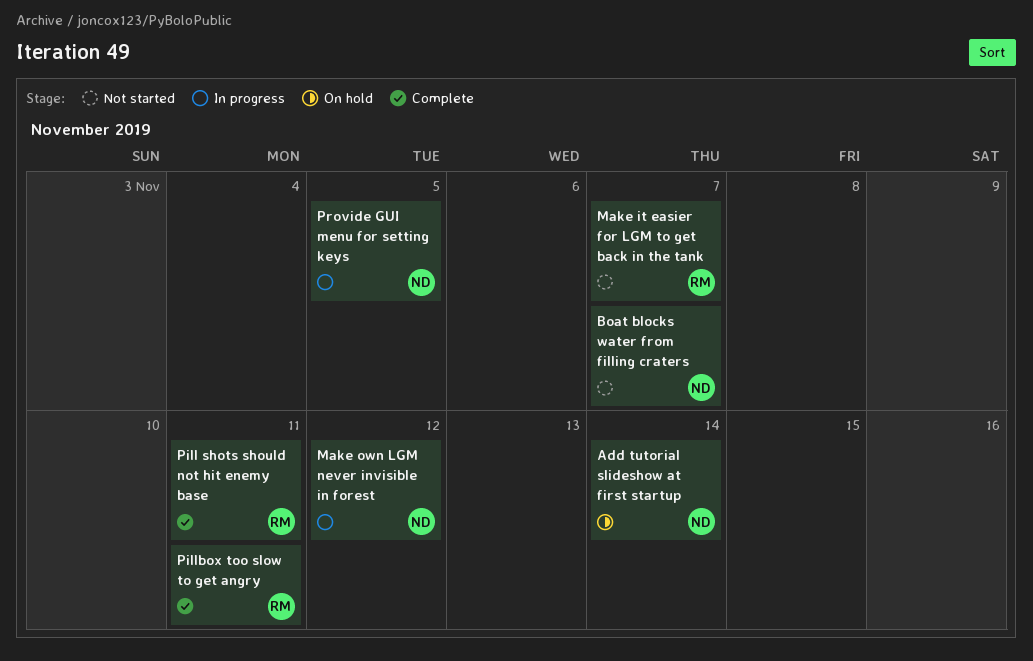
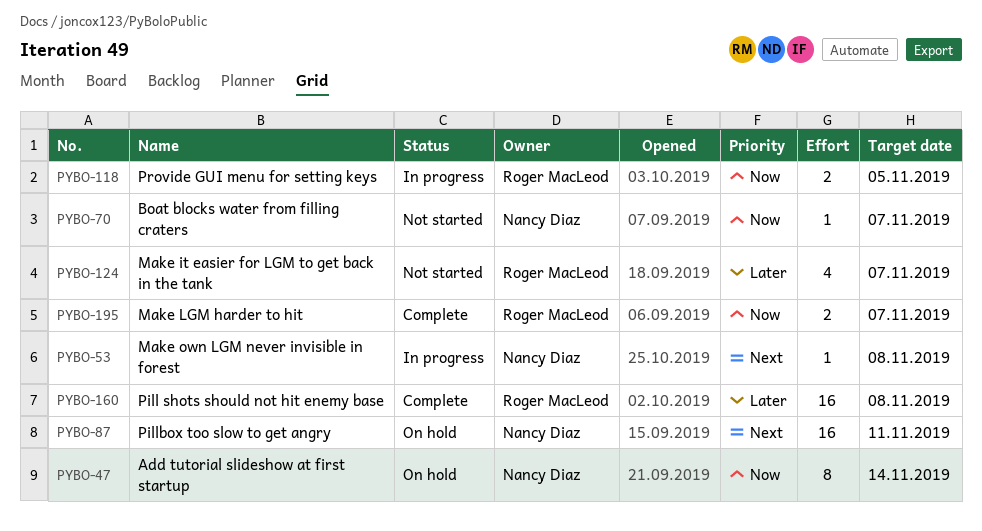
Make LGM harder to hit: none -> present
Make own LGM never invisible in forest, due: Nov 12 -> Nov 8
Pill shots should not hit enemy base, due: Nov 11 -> Nov 8
Pillbox too slow to get angry, status: Complete -> On hold
Pillbox too slow to get angry, owner: Roger MacLeod -> Nancy Diaz
Provide GUI menu for setting keys, owner: Nancy Diaz -> Roger MacLeod

